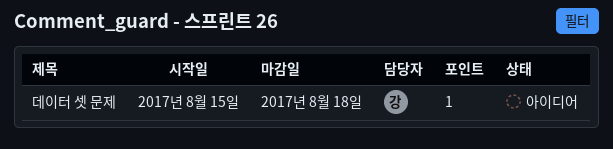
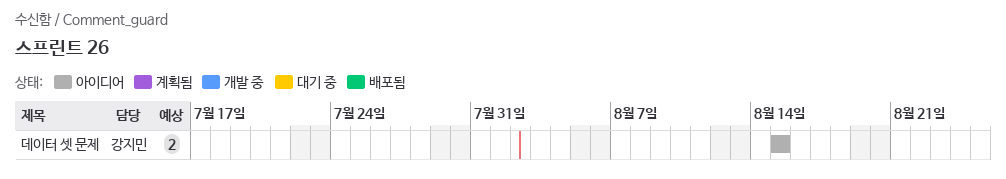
데이터 셋 문제, estimate: 1 -> 2
데이터 셋 문제, due: Aug 18 -> Aug 15

